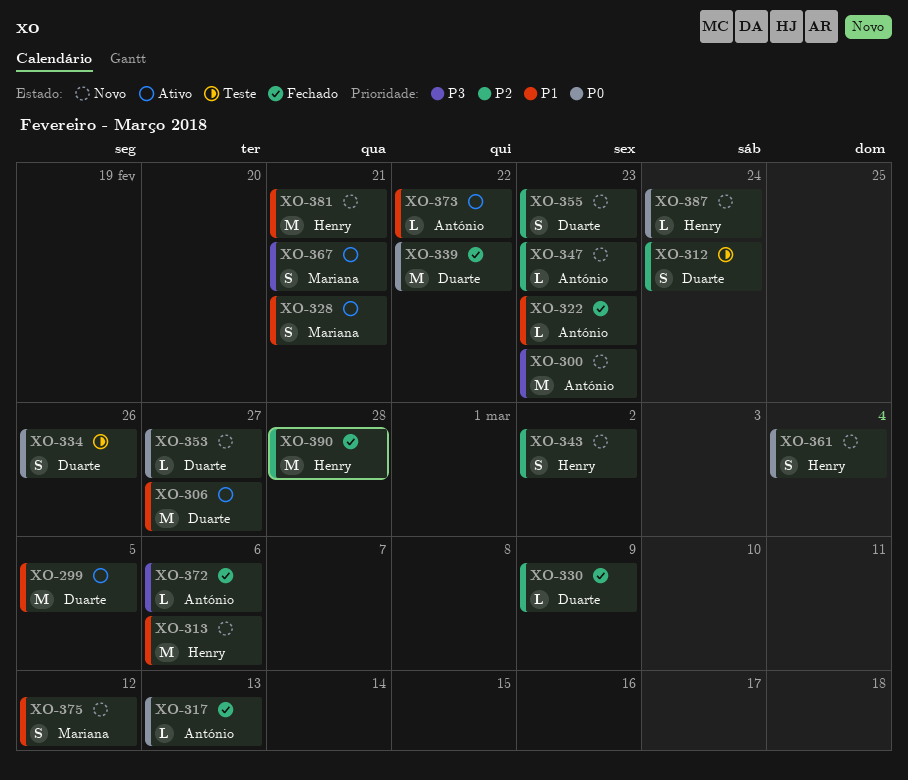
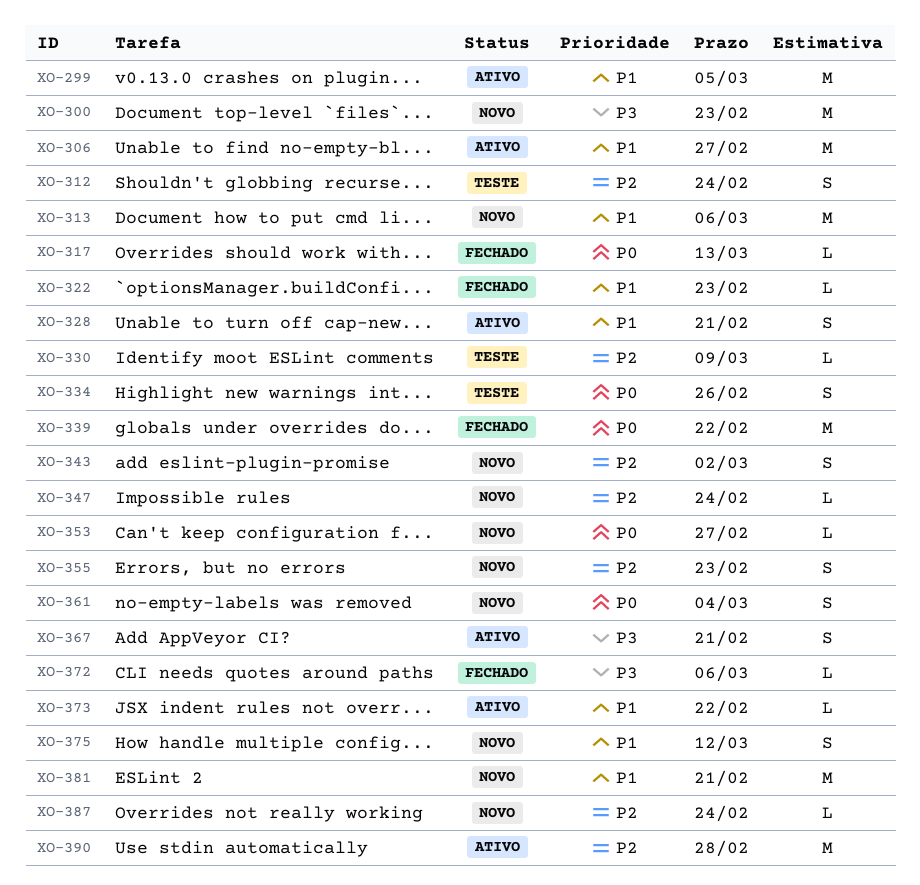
XO-330, status: Fechado -> Teste
XO-347, due: Feb 23 -> Feb 24
XO-387, priority: P0 -> P2
XO-390, status: Fechado -> Ativo

